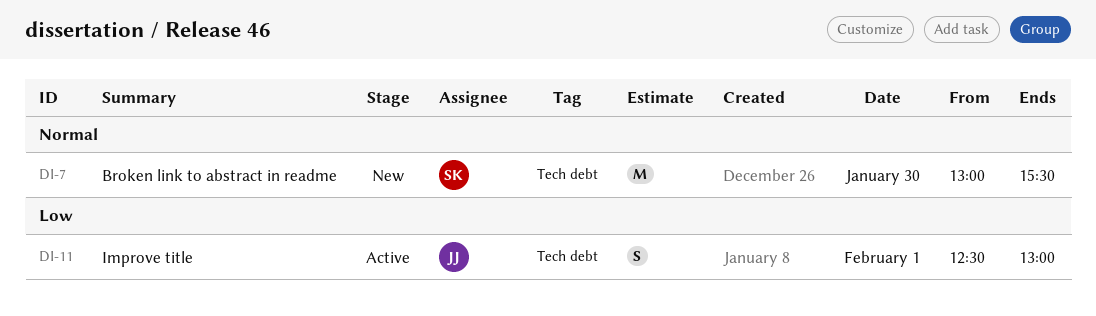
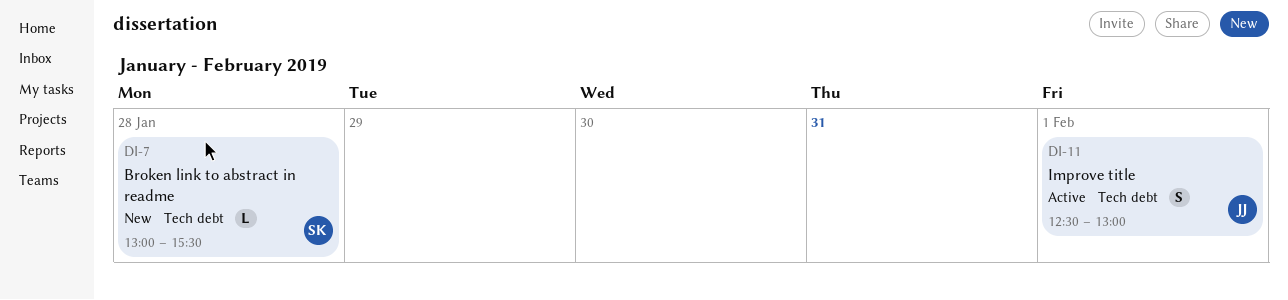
DI-7, estimate: M -> L
DI-7, day: Jan 30 -> Jan 28

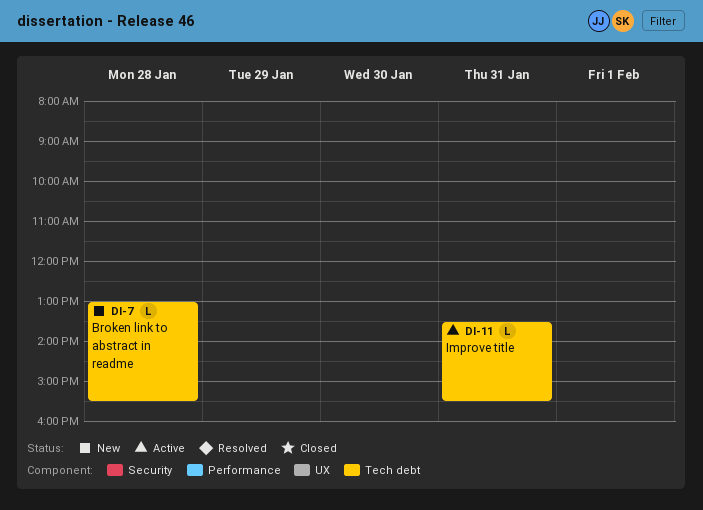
DI-11, estimate: S -> L
DI-11, day: Feb 1 -> Jan 31
DI-11, begins: 12:30 -> 13:30
DI-11, ends: 13:00 -> 15:30

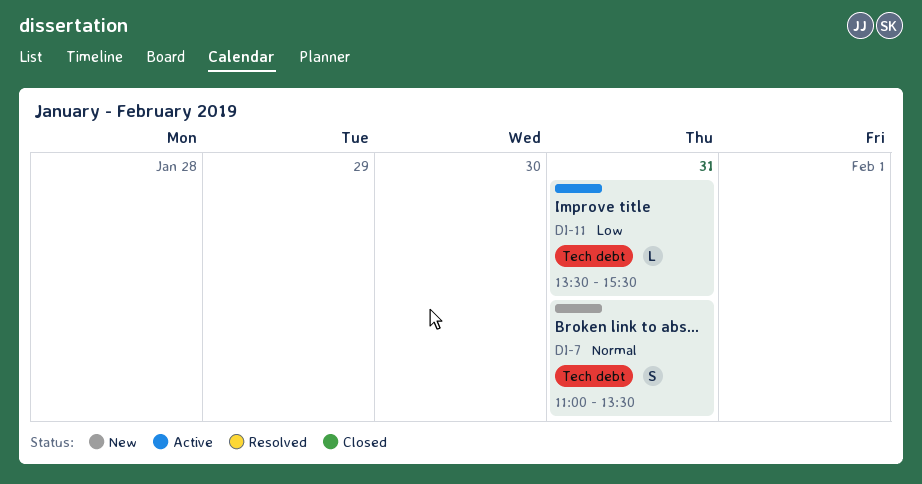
DI-7, estimate: L -> S
DI-7, day: Jan 28 -> Jan 31
DI-7, begins: 13:00 -> 11:00
DI-7, ends: 15:30 -> 13:30

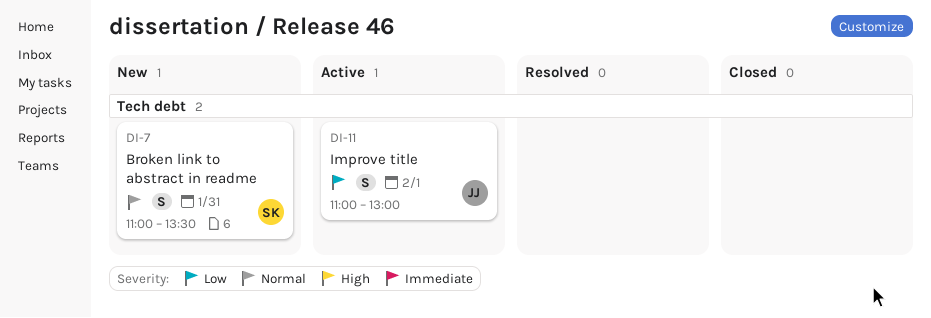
DI-11, estimate: L -> S
DI-11, day: Jan 31 -> Feb 1
DI-11, begins: 13:30 -> 11:00
DI-11, ends: 15:30 -> 13:00

